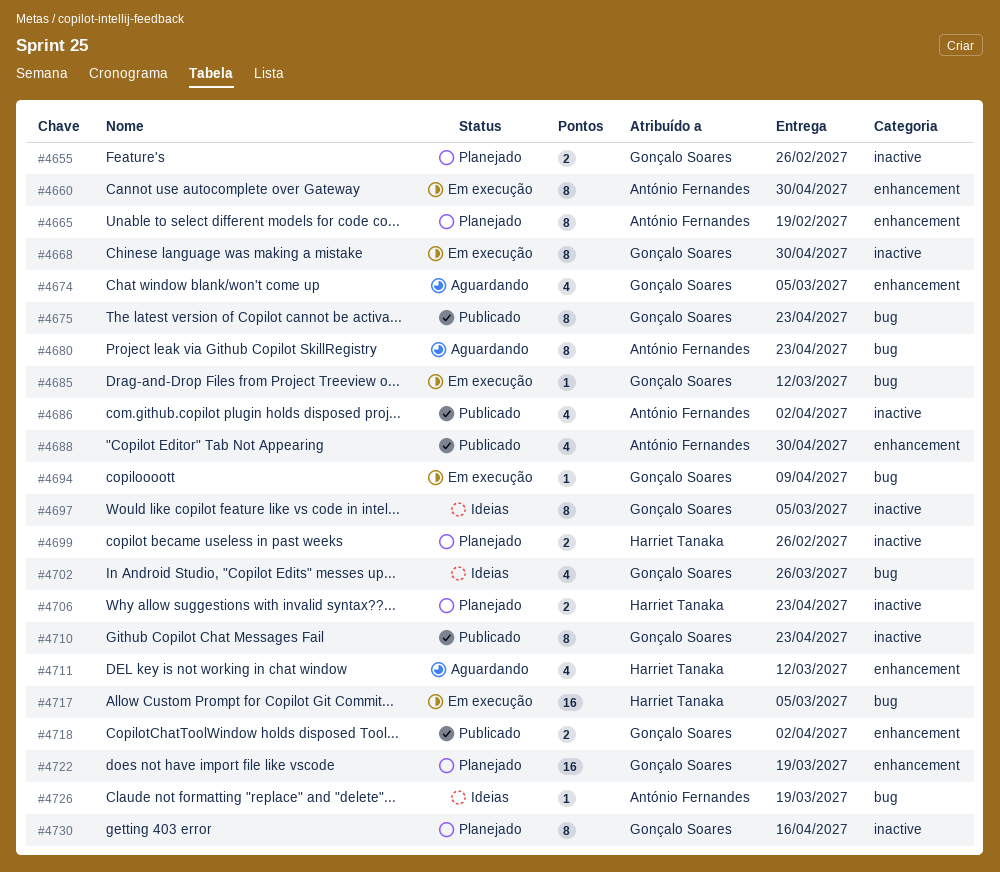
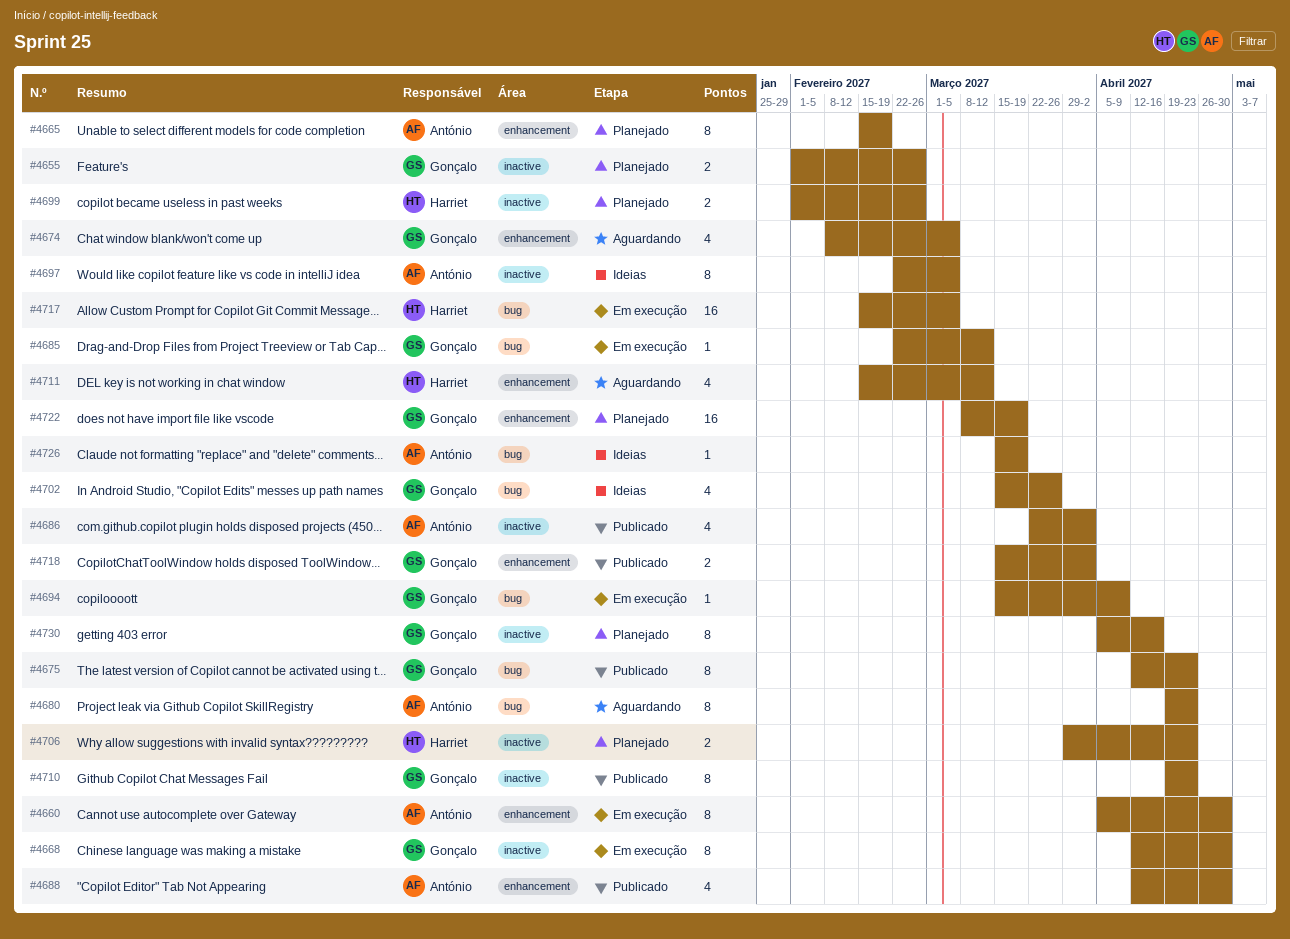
#4697, owner: Gonçalo Soares -> António Fernandes

